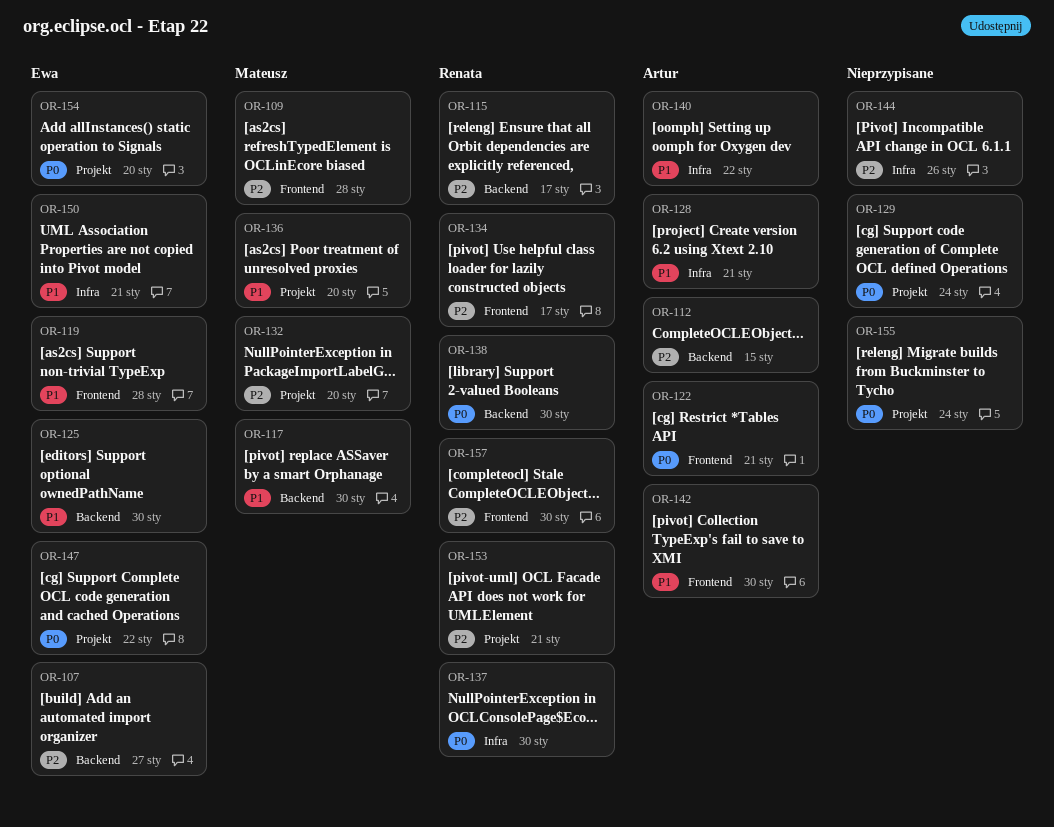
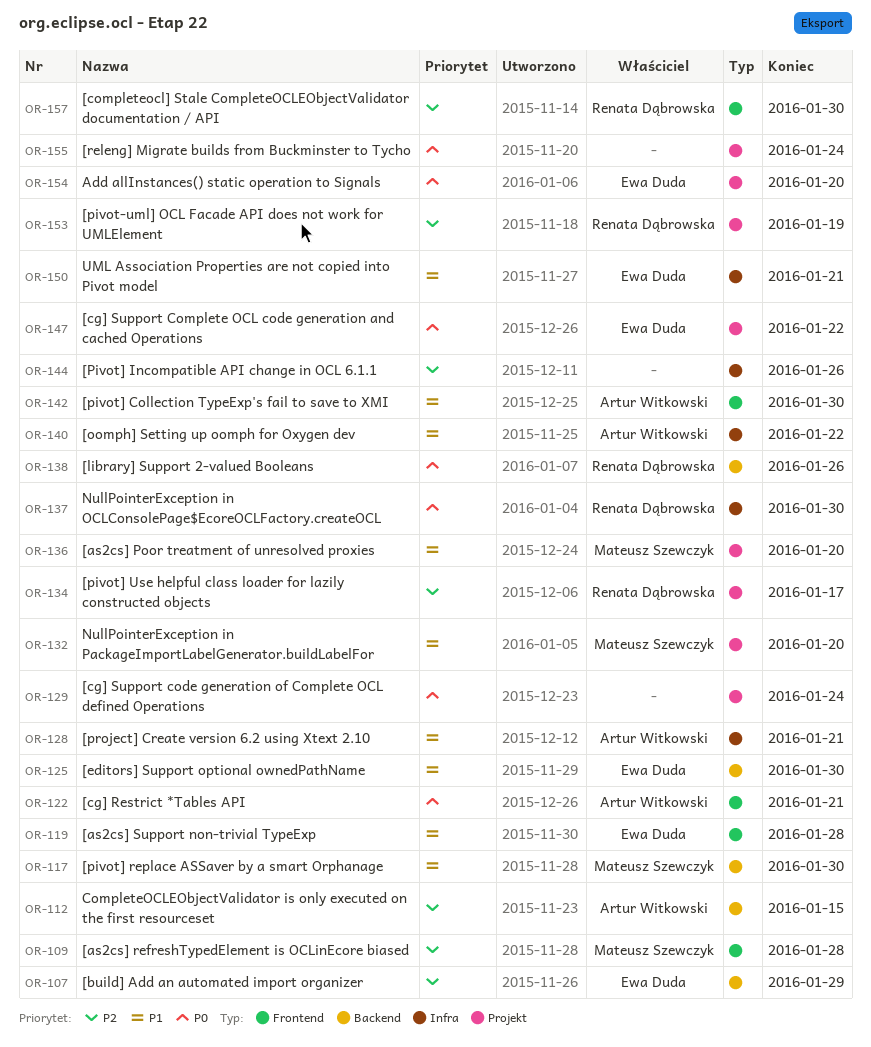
OR-107, due: Jan 27 -> Jan 29
OR-115: present -> none
OR-132, priority: P2 -> P1
OR-134, label: Frontend -> Projekt
OR-138, due: Jan 30 -> Jan 26
OR-153, due: Jan 21 -> Jan 19

